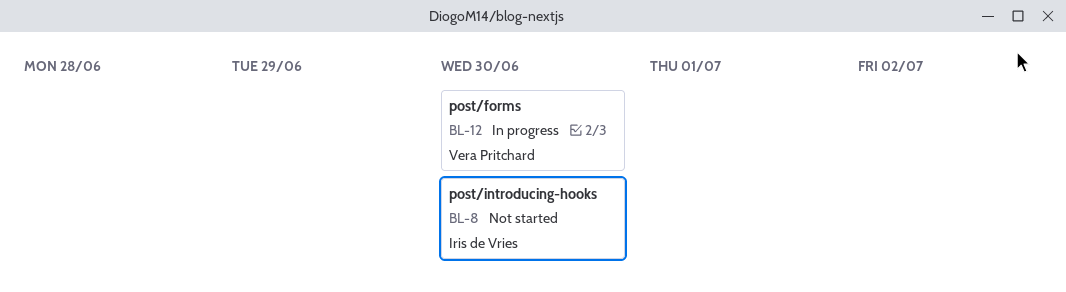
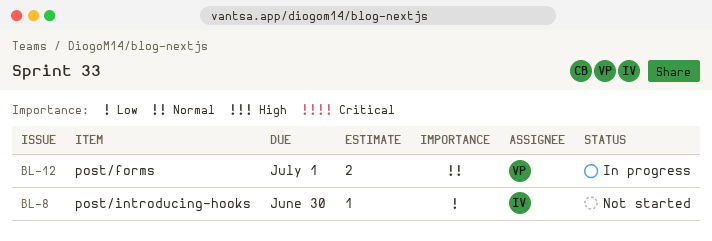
BL-12, due: Jun 30 -> Jul 1

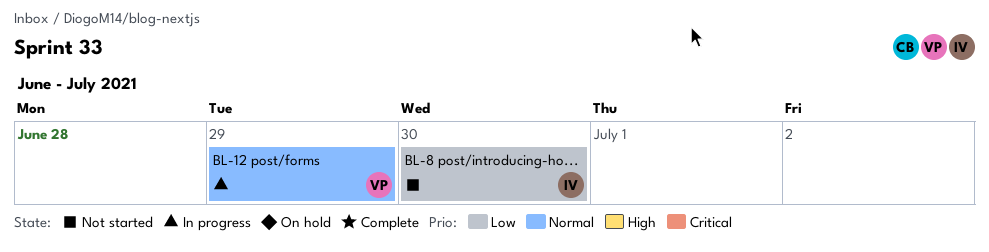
BL-12, due: Jul 1 -> Jun 29

